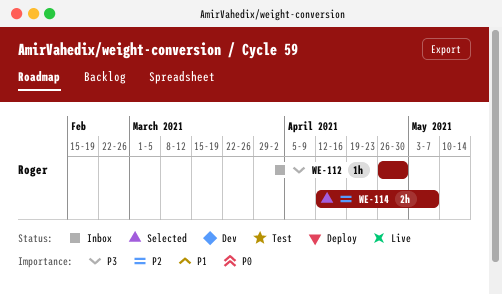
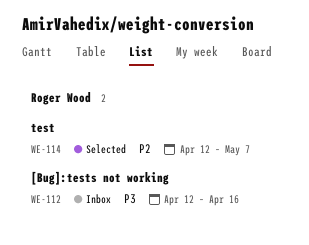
WE-112, start: Apr 26 -> Apr 12
WE-112, due: Apr 30 -> Apr 16

